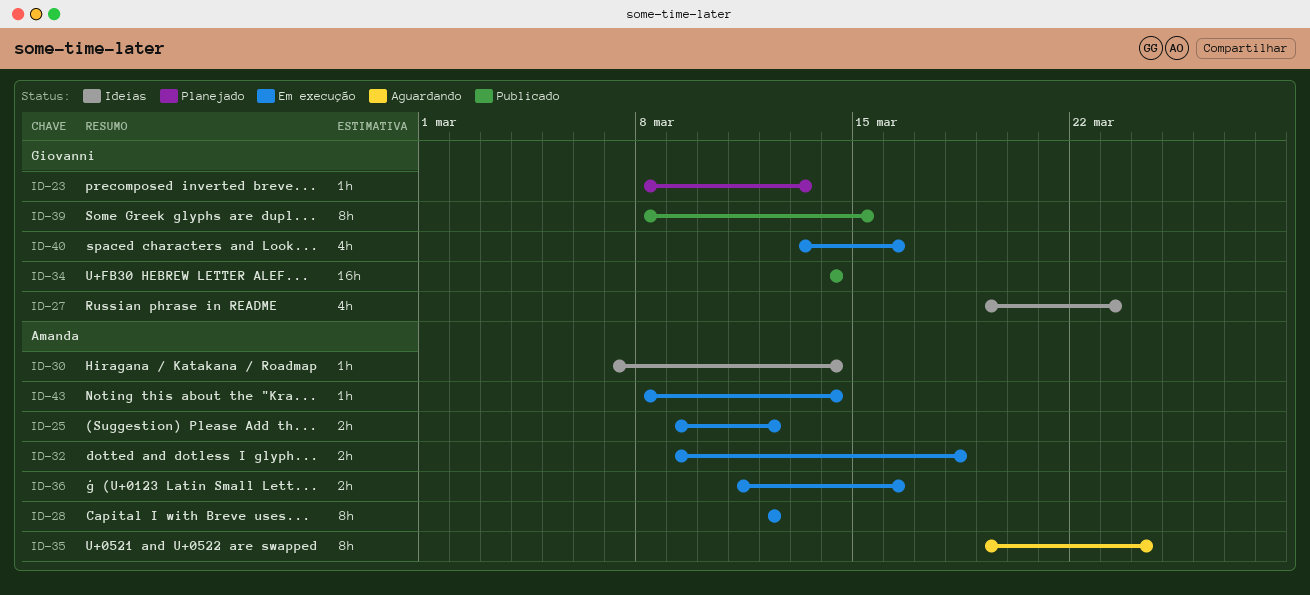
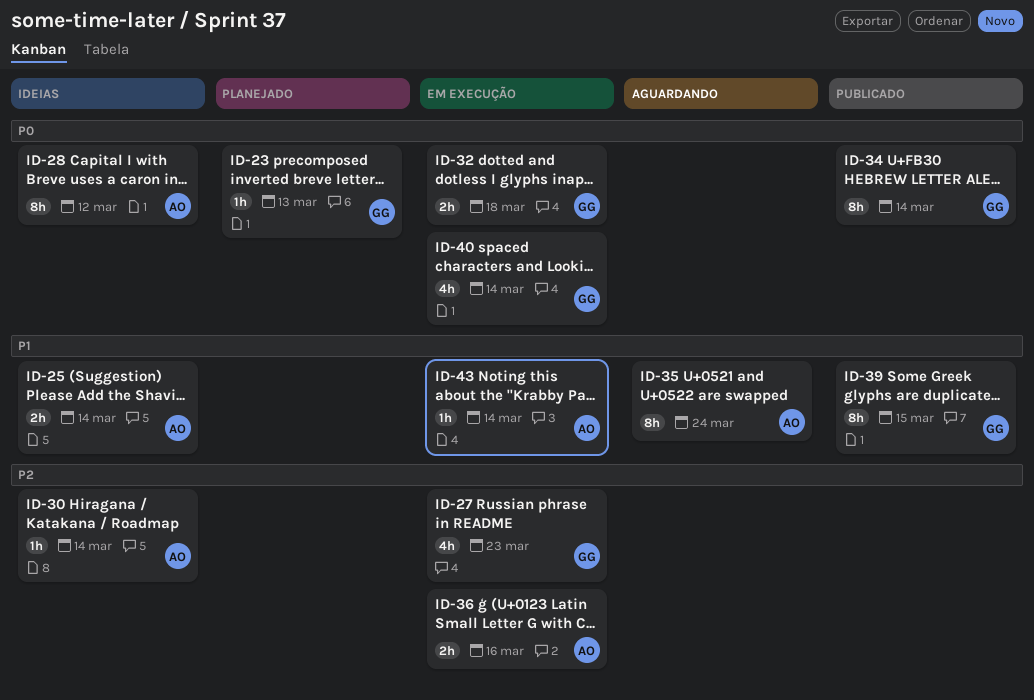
ID-25, status: Em execução -> Ideias
ID-25, due: Mar 12 -> Mar 14
ID-27, status: Ideias -> Em execução
ID-28, status: Em execução -> Ideias
ID-32, owner: Amanda -> Giovanni
ID-34, estimate: 16h -> 8h
ID-40, due: Mar 16 -> Mar 14

